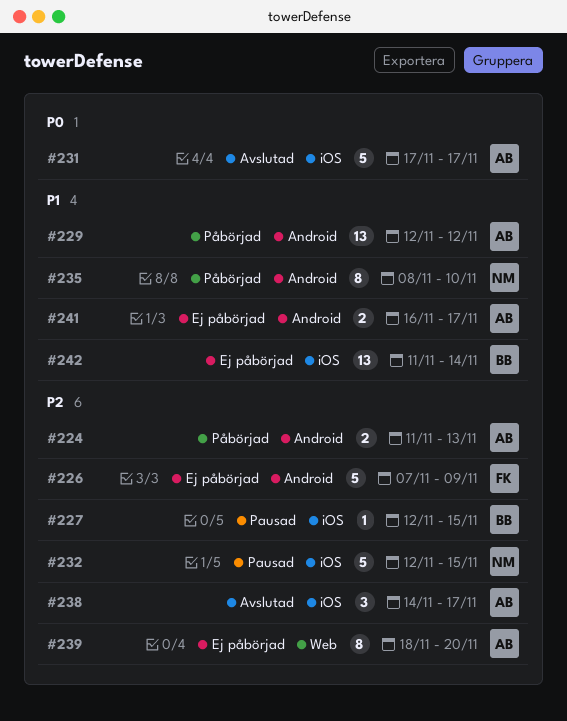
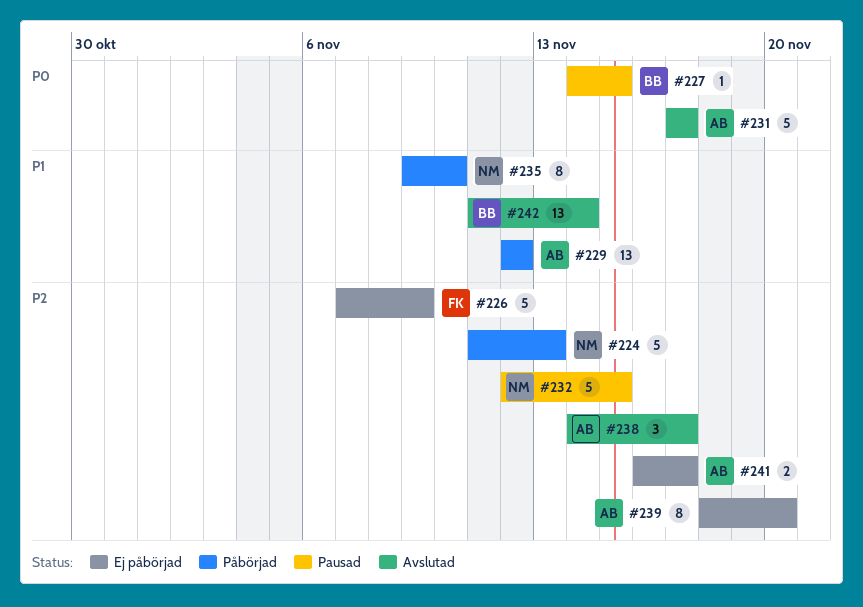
#224, owner: AB -> NM
#224, estimate: 2 -> 5
#227, priority: P2 -> P0
#227, start: Nov 12 -> Nov 14
#235, start: Nov 8 -> Nov 9
#241, priority: P1 -> P2
#242, status: Ej påbörjad -> Avslutad

